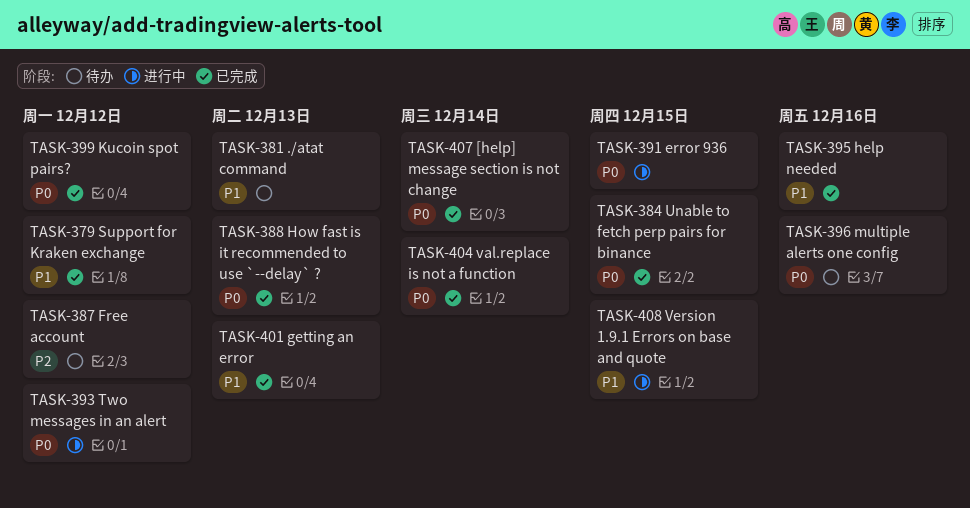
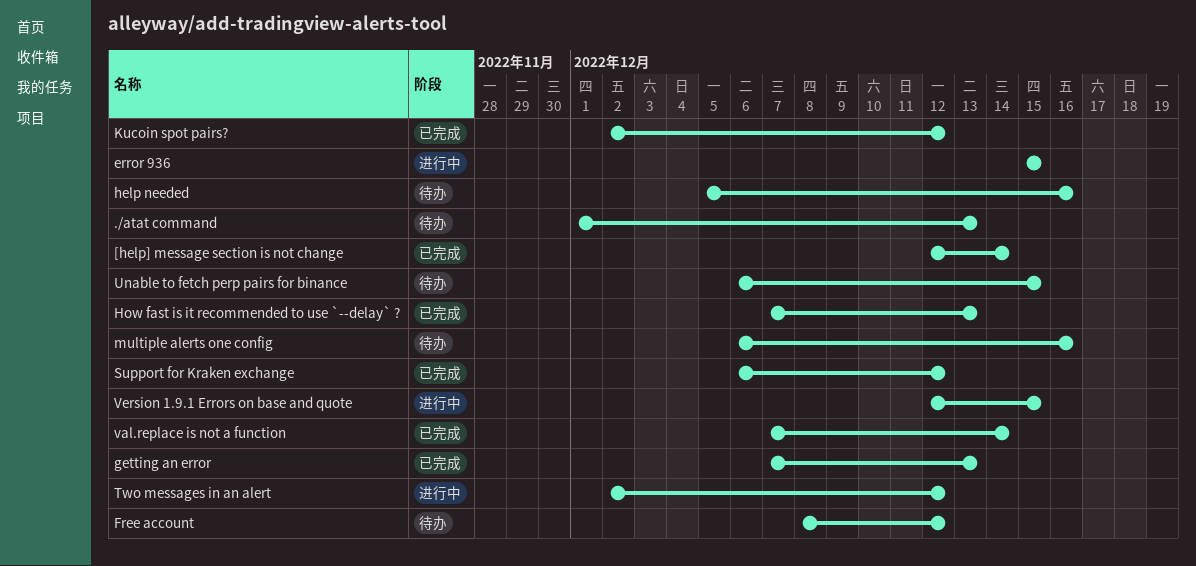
help needed, status: 已完成 -> 待办
Unable to fetch perp pairs for binance, status: 已完成 -> 待办

